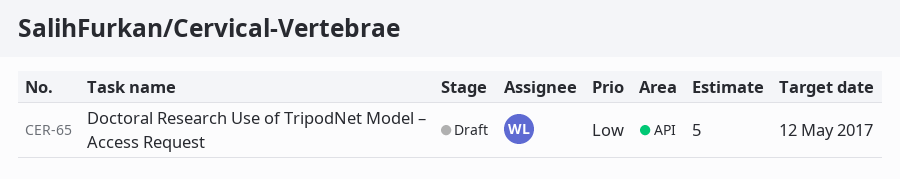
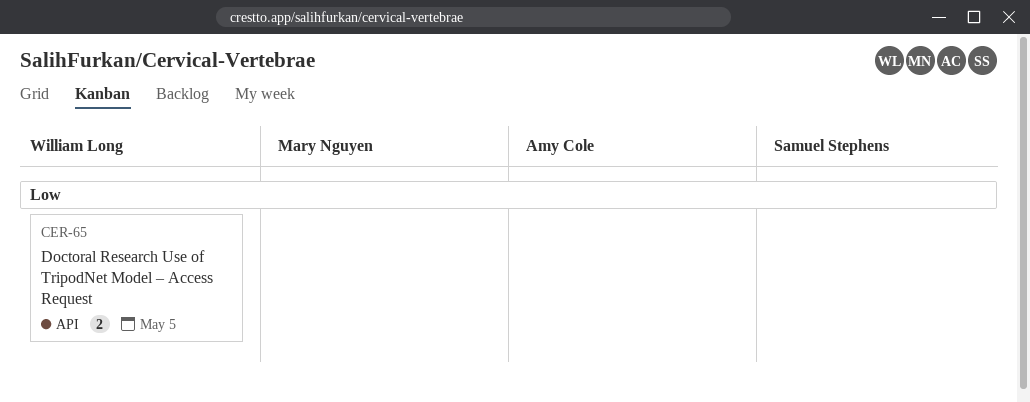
CER-65, estimate: 5 -> 2
CER-65, due: May 12 -> May 5

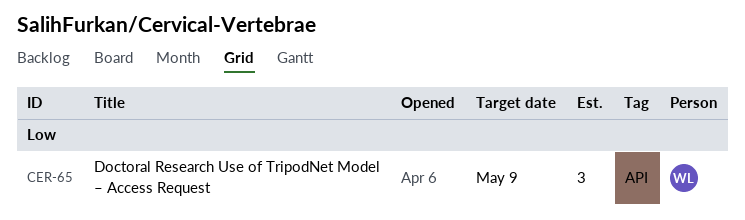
CER-65, estimate: 2 -> 3
CER-65, due: May 5 -> May 9

